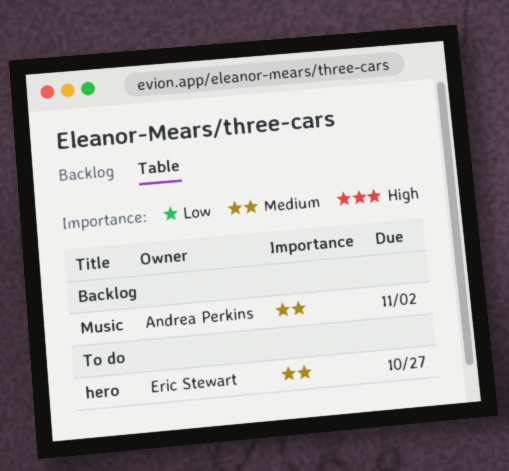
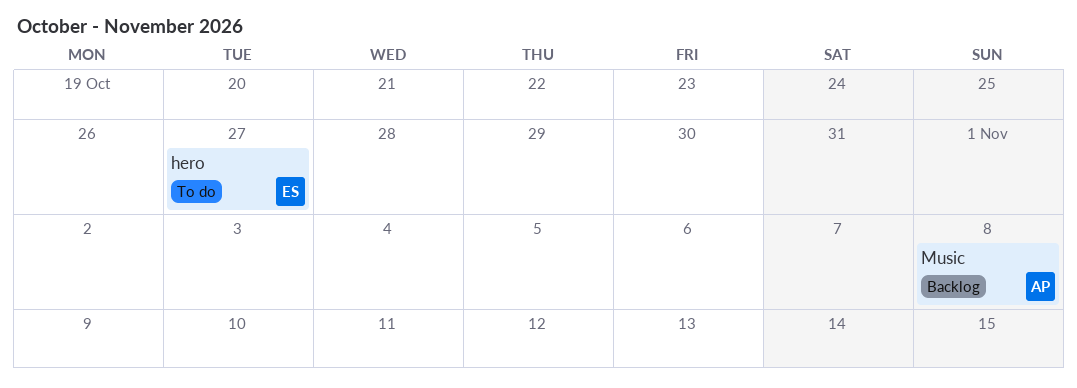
Music, due: Nov 2 -> Nov 8

